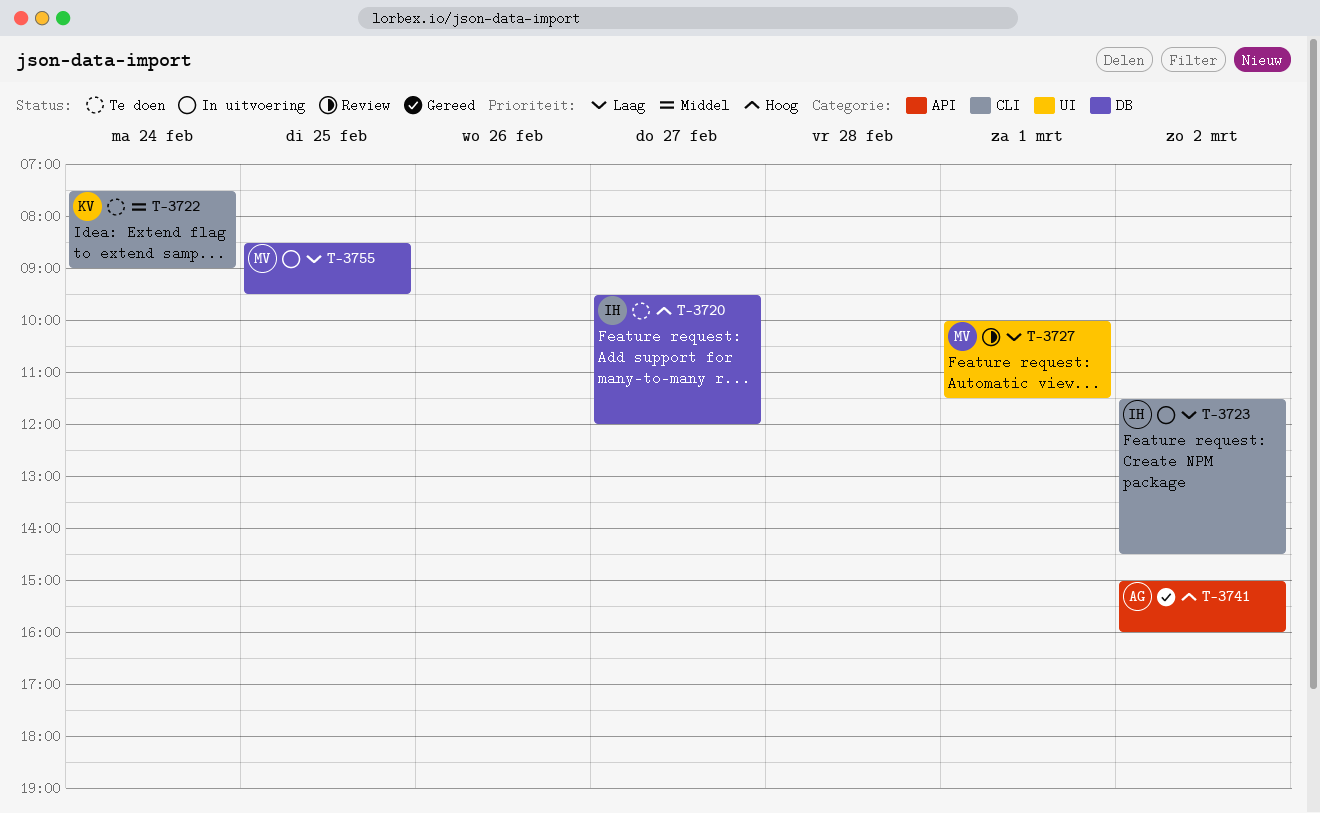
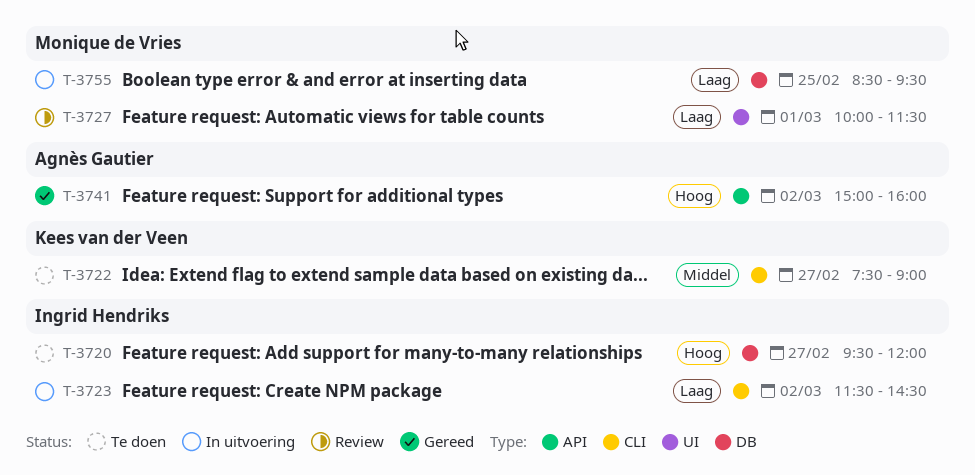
T-3722, day: Feb 24 -> Feb 27

